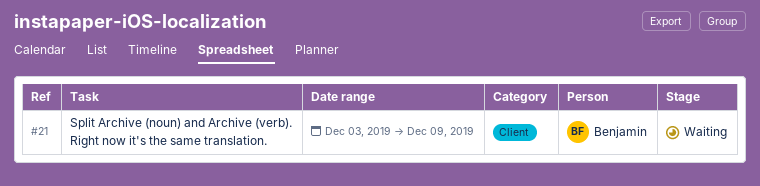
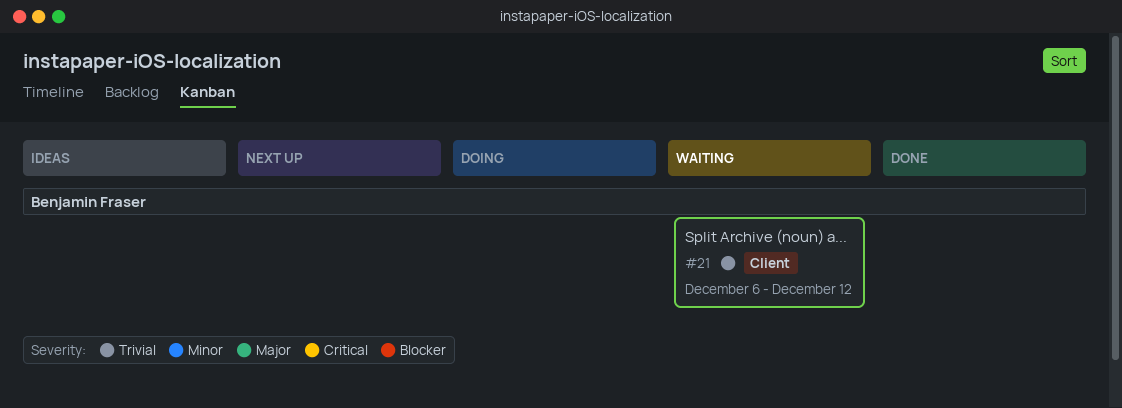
#21, start: Dec 3 -> Dec 6
#21, due: Dec 9 -> Dec 12

